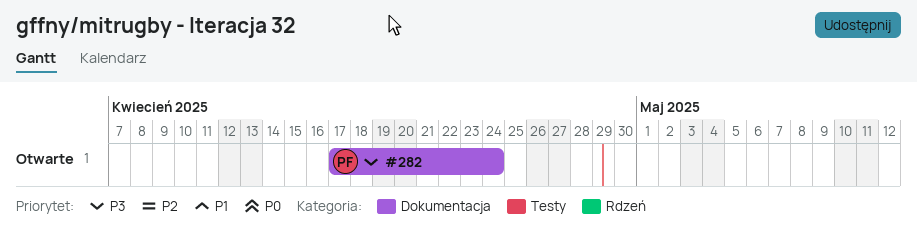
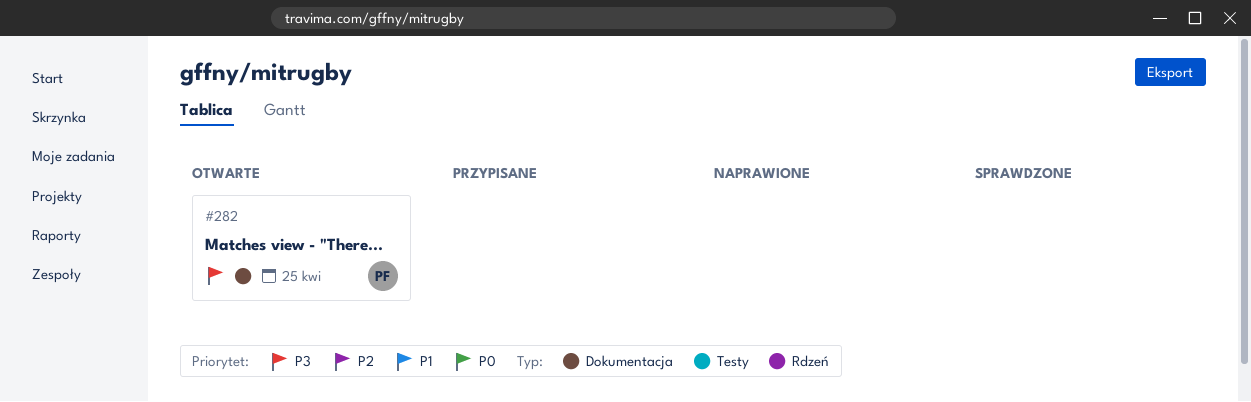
#282, due: Apr 24 -> Apr 25

